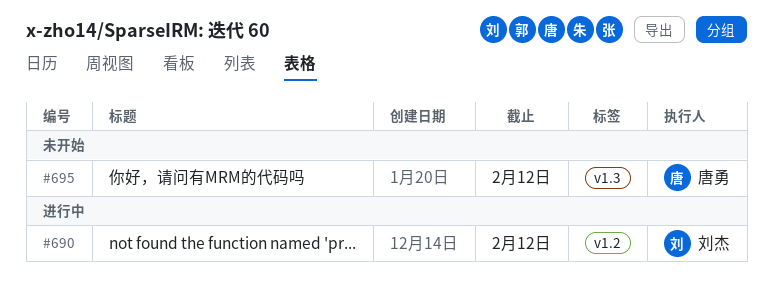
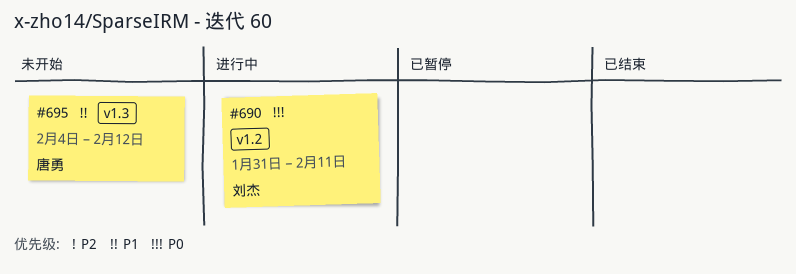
#690, due: Feb 12 -> Feb 11

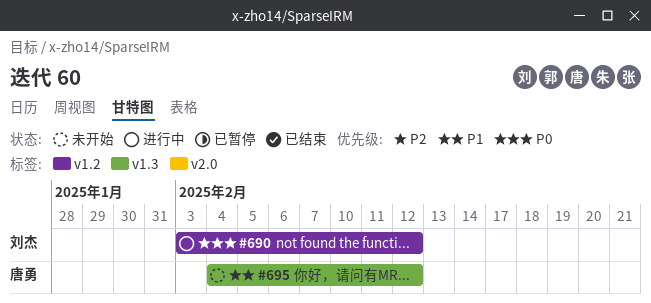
#690, start: Jan 31 -> Feb 3
#690, due: Feb 11 -> Feb 12

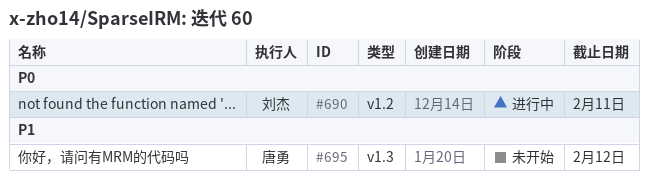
#690, due: Feb 12 -> Feb 11

